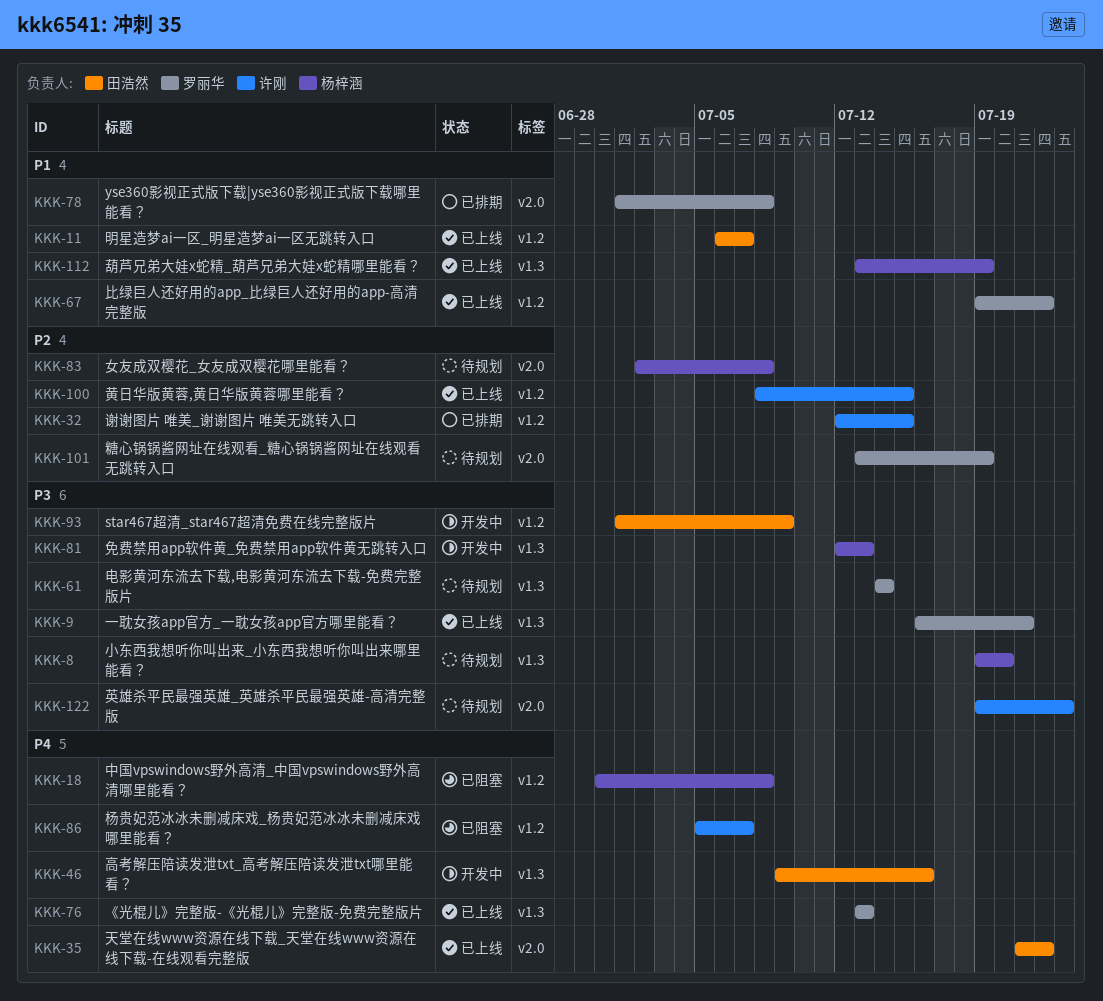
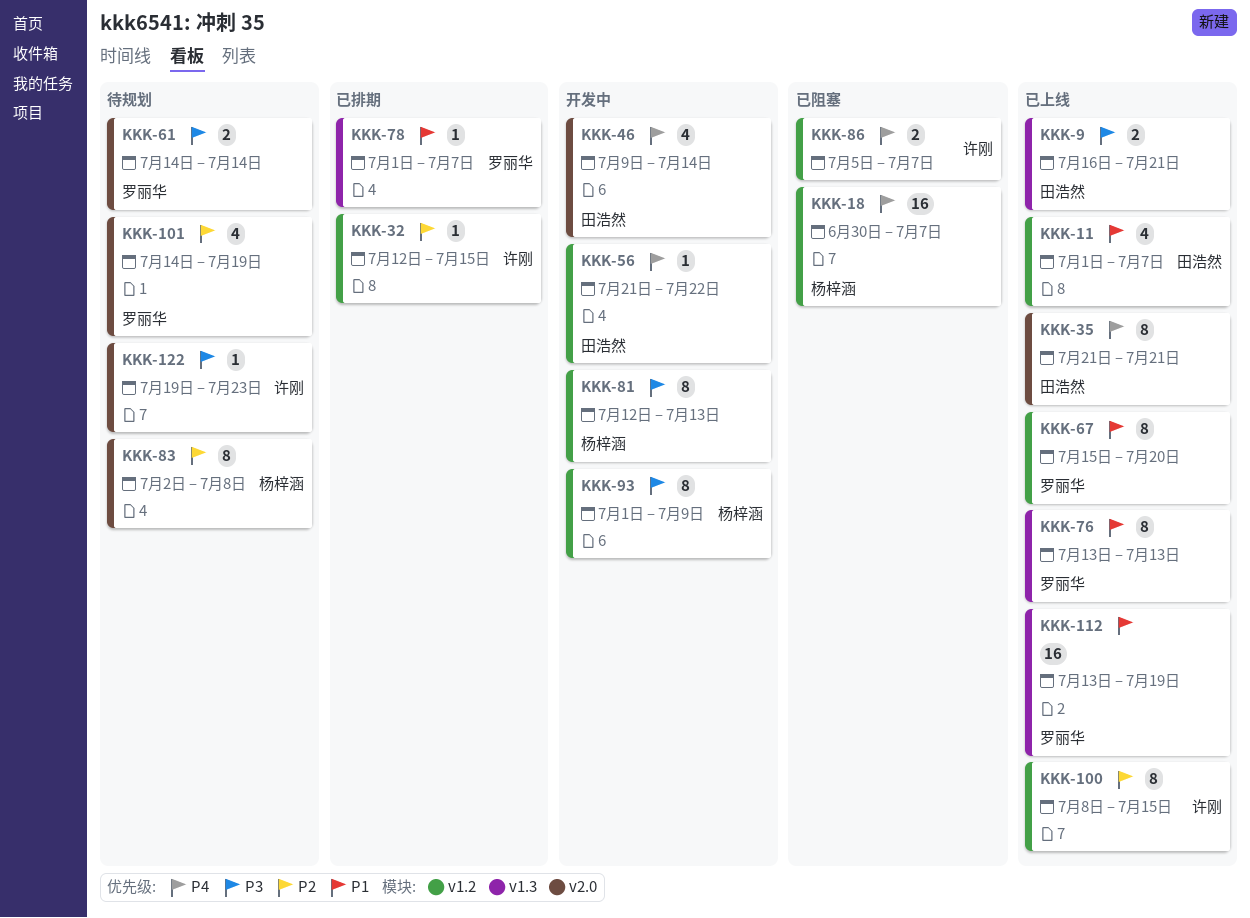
KKK-8: present -> none
KKK-9, owner: 罗丽华 -> 田浩然
KKK-11, start: Jul 6 -> Jul 1
KKK-18, due: Jul 8 -> Jul 7
KKK-35, due: Jul 22 -> Jul 21
KKK-46, label: v1.3 -> v2.0
KKK-46, due: Jul 16 -> Jul 14
KKK-56: none -> present
KKK-61, label: v1.3 -> v2.0
KKK-67, start: Jul 19 -> Jul 15
KKK-67, due: Jul 22 -> Jul 20
KKK-76, priority: P4 -> P1
KKK-78, label: v2.0 -> v1.3
KKK-78, due: Jul 8 -> Jul 7
KKK-81, label: v1.3 -> v1.2
KKK-93, owner: 田浩然 -> 杨梓涵
KKK-101, start: Jul 13 -> Jul 14
KKK-112, owner: 杨梓涵 -> 罗丽华

